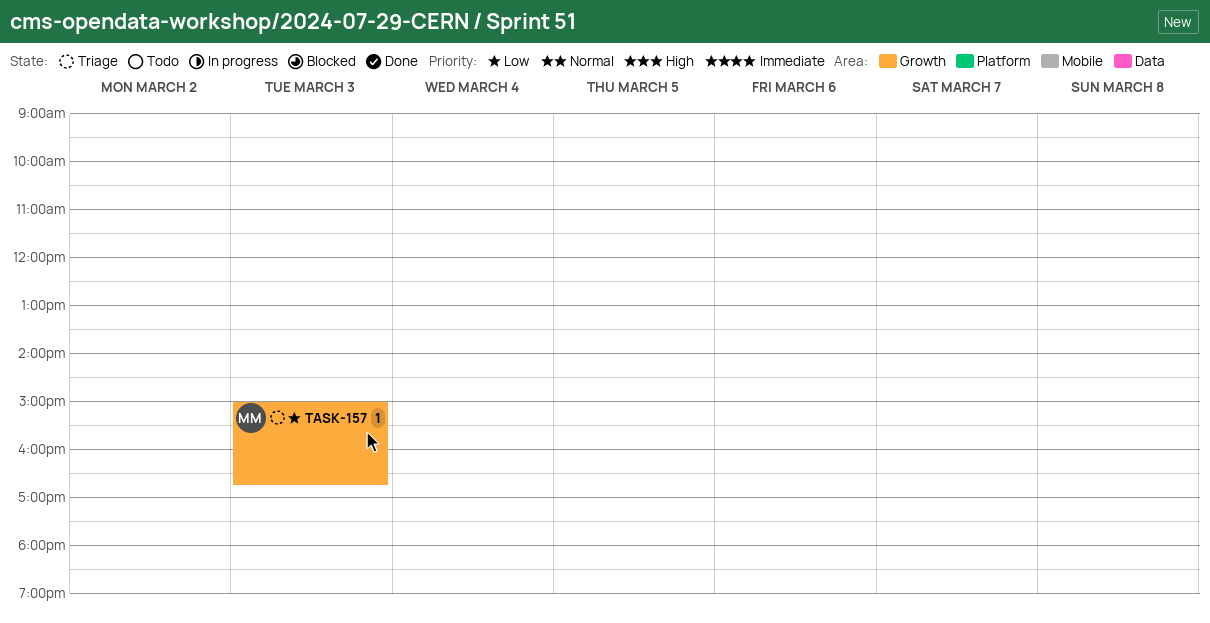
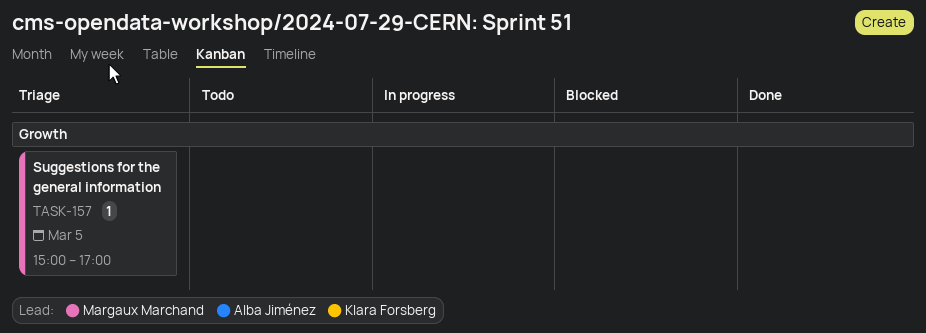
TASK-157, day: Mar 3 -> Mar 5
TASK-157, ends: 16:45 -> 17:00

